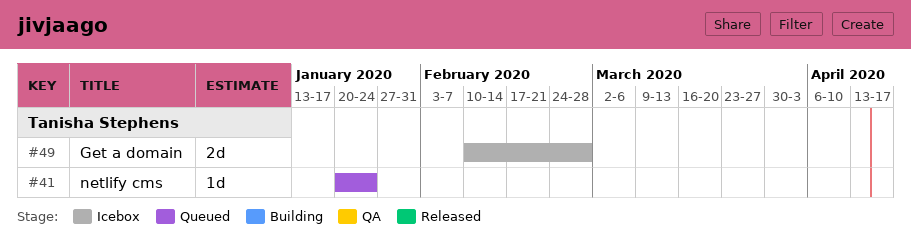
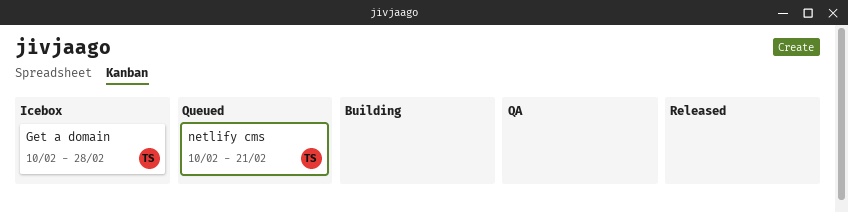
netlify cms, start: Jan 20 -> Feb 10
netlify cms, due: Jan 24 -> Feb 21

